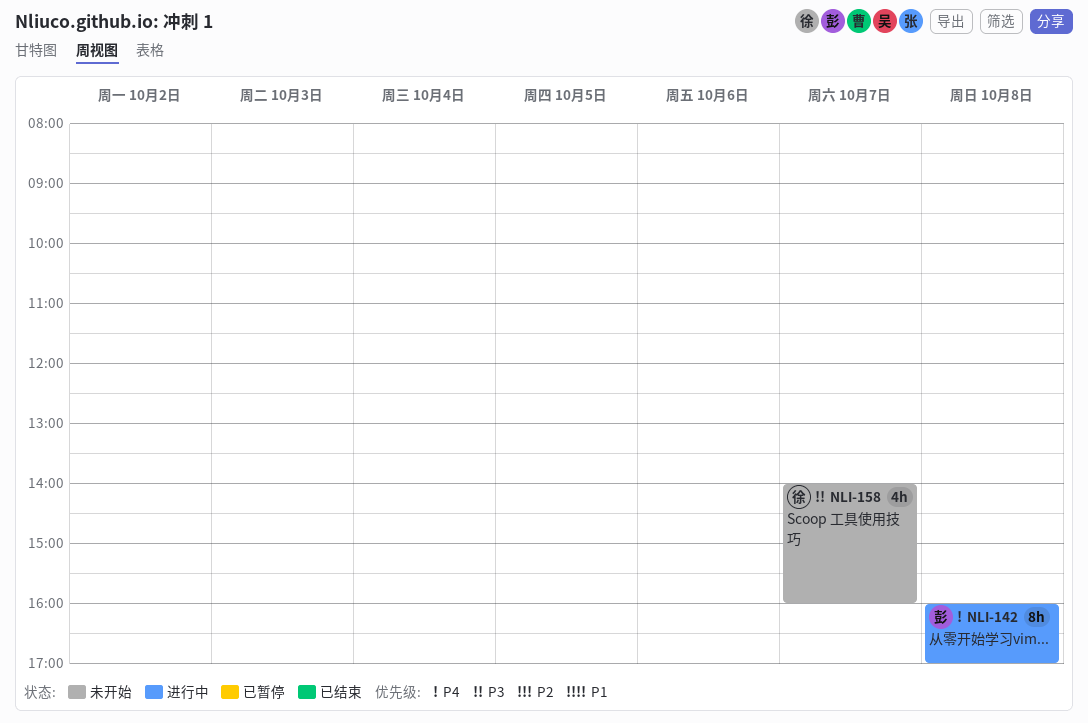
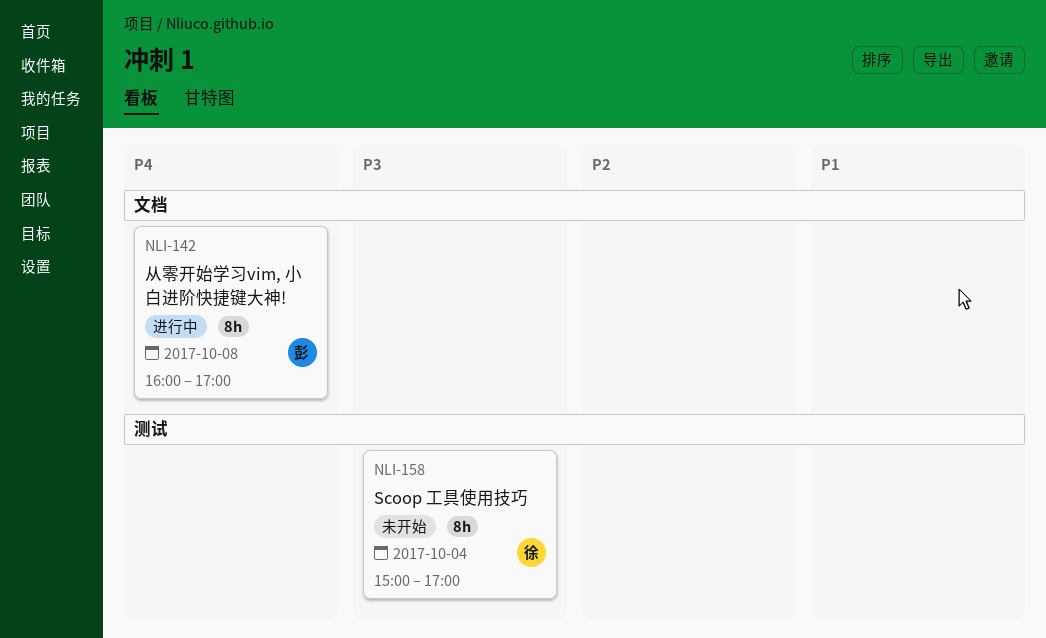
NLI-158, estimate: 4h -> 8h
NLI-158, day: Oct 7 -> Oct 4
NLI-158, begins: 14:00 -> 15:00
NLI-158, ends: 16:00 -> 17:00

